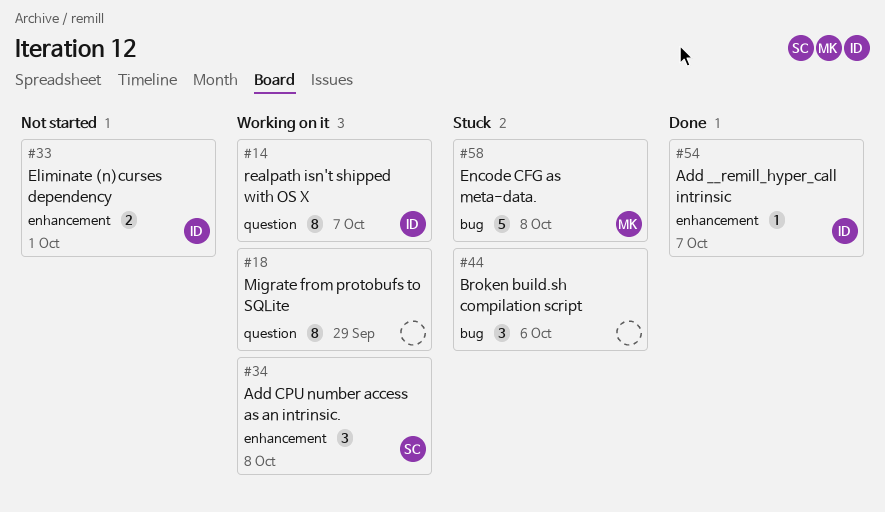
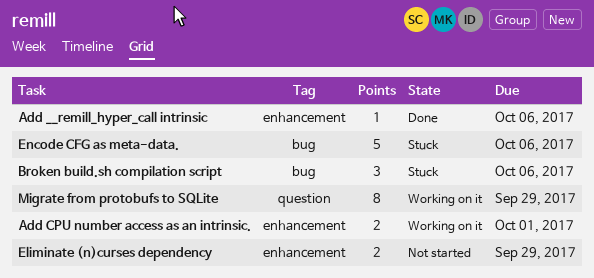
Add __remill_hyper_call intrinsic, due: Oct 7 -> Oct 6
Add CPU number access as an intrinsic., estimate: 3 -> 2
Add CPU number access as an intrinsic., due: Oct 8 -> Oct 1
Eliminate (n)curses dependency, due: Oct 1 -> Sep 29
Encode CFG as meta-data., due: Oct 8 -> Oct 6
realpath isn't shipped with OS X: present -> none

